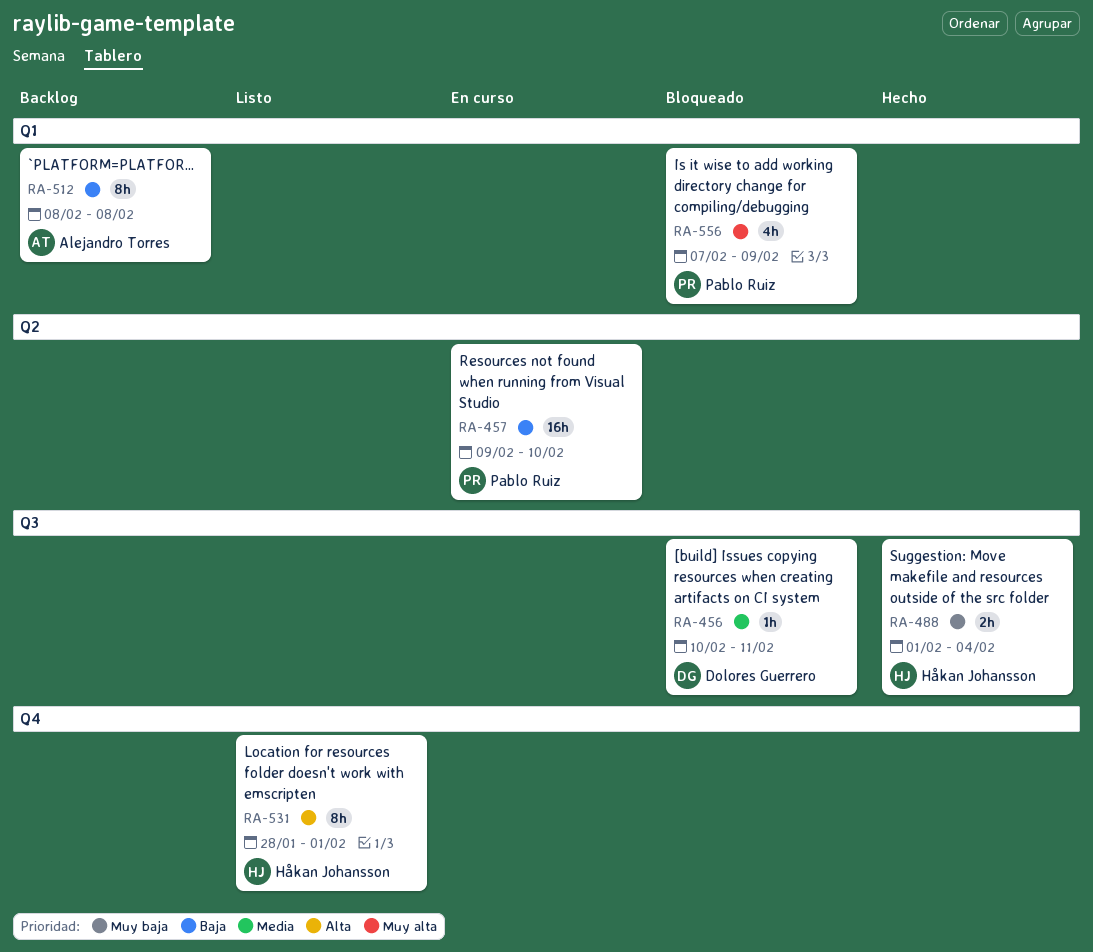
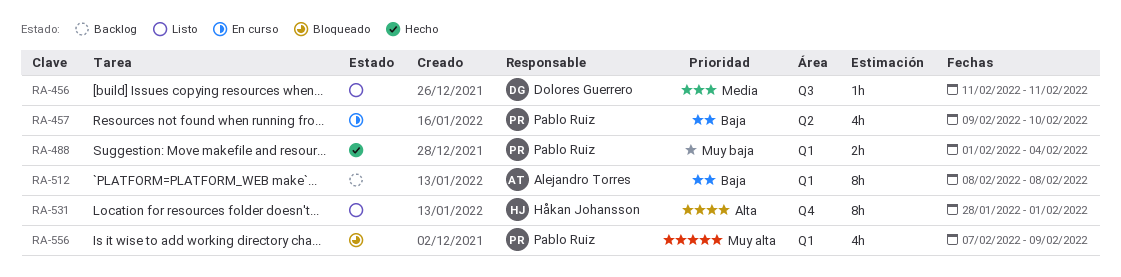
RA-456, status: Bloqueado -> Listo
RA-456, start: Feb 10 -> Feb 11
RA-457, estimate: 16h -> 4h
RA-488, owner: Håkan Johansson -> Pablo Ruiz
RA-488, label: Q3 -> Q1

